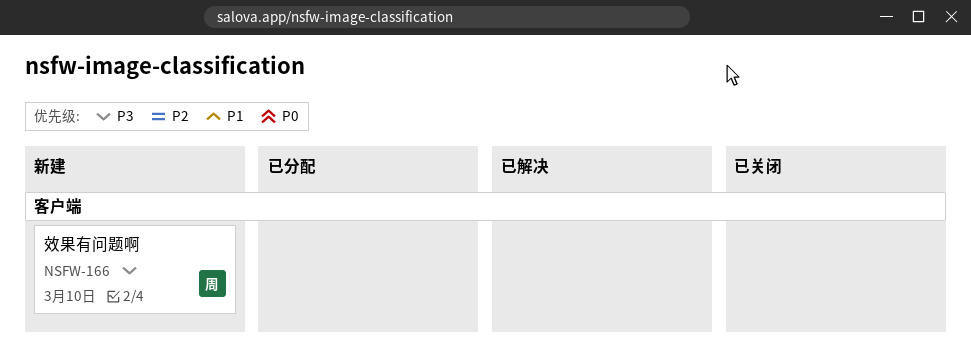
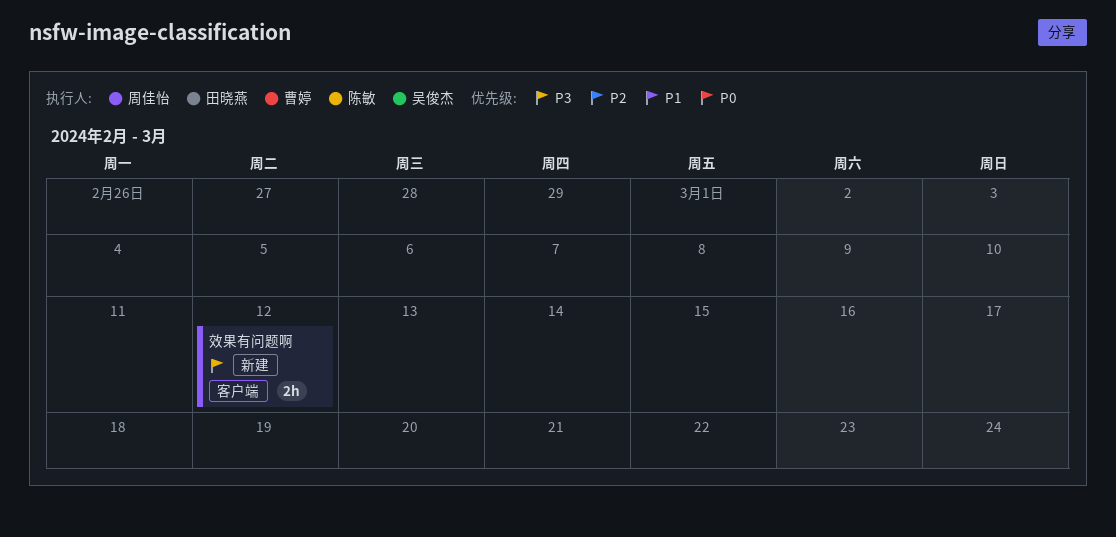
效果有问题啊, due: Mar 10 -> Mar 12

